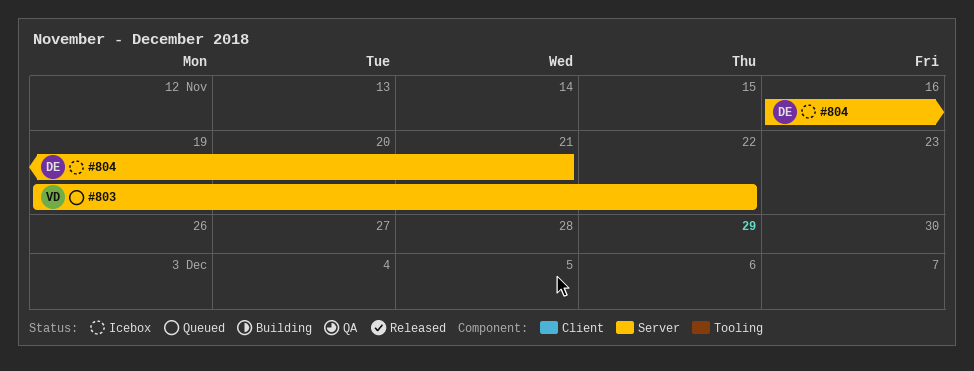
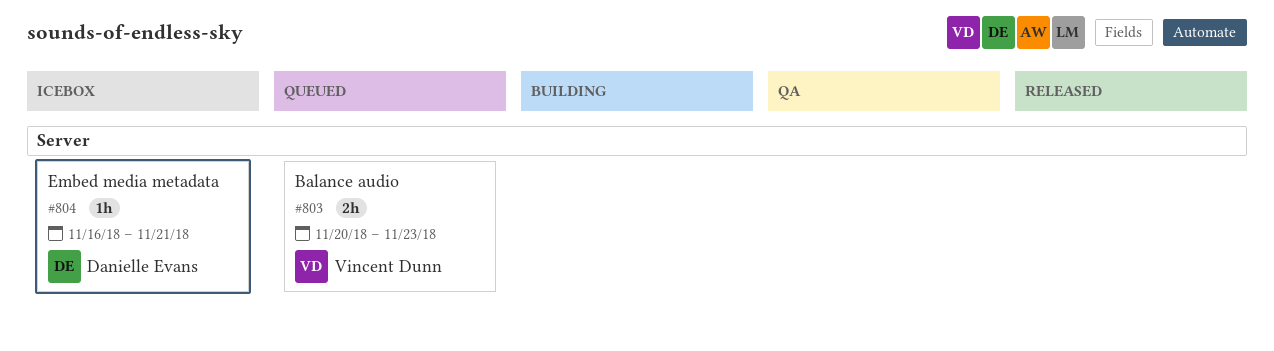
#803, start: Nov 19 -> Nov 20
#803, due: Nov 22 -> Nov 23

